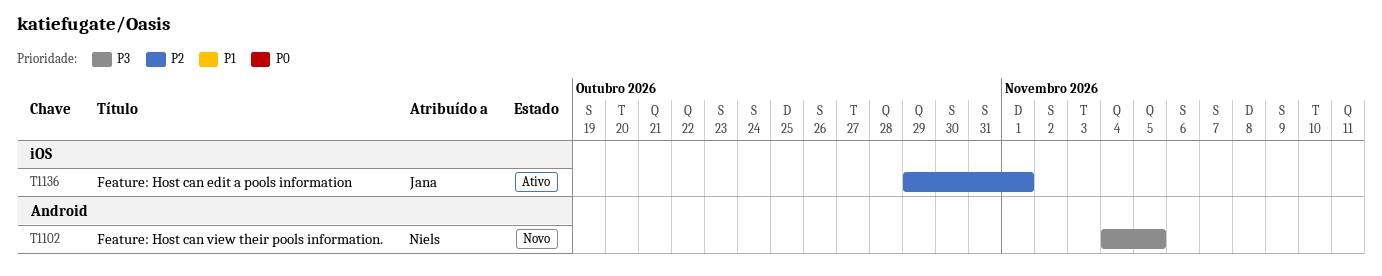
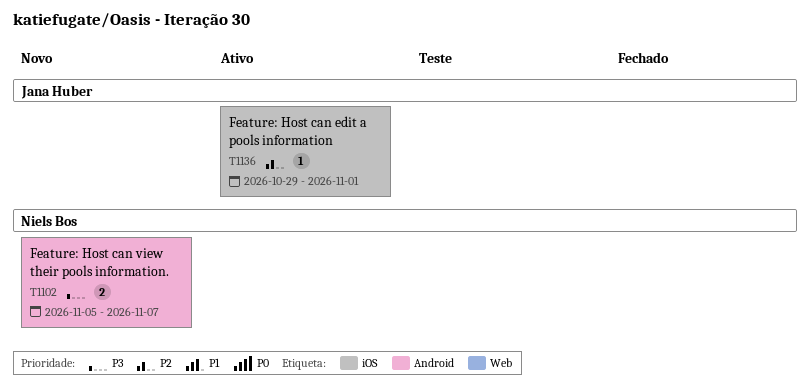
T1102, start: Nov 4 -> Nov 5
T1102, due: Nov 5 -> Nov 7

